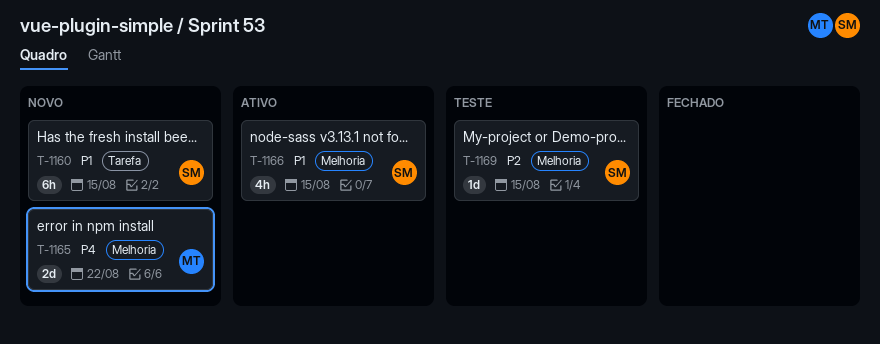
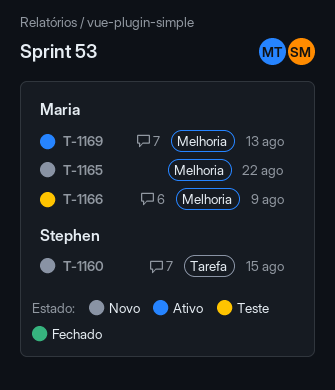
T-1166, status: Ativo -> Teste
T-1166, owner: Stephen -> Maria
T-1166, due: Aug 15 -> Aug 9
T-1169, status: Teste -> Ativo
T-1169, owner: Stephen -> Maria
T-1169, due: Aug 15 -> Aug 13

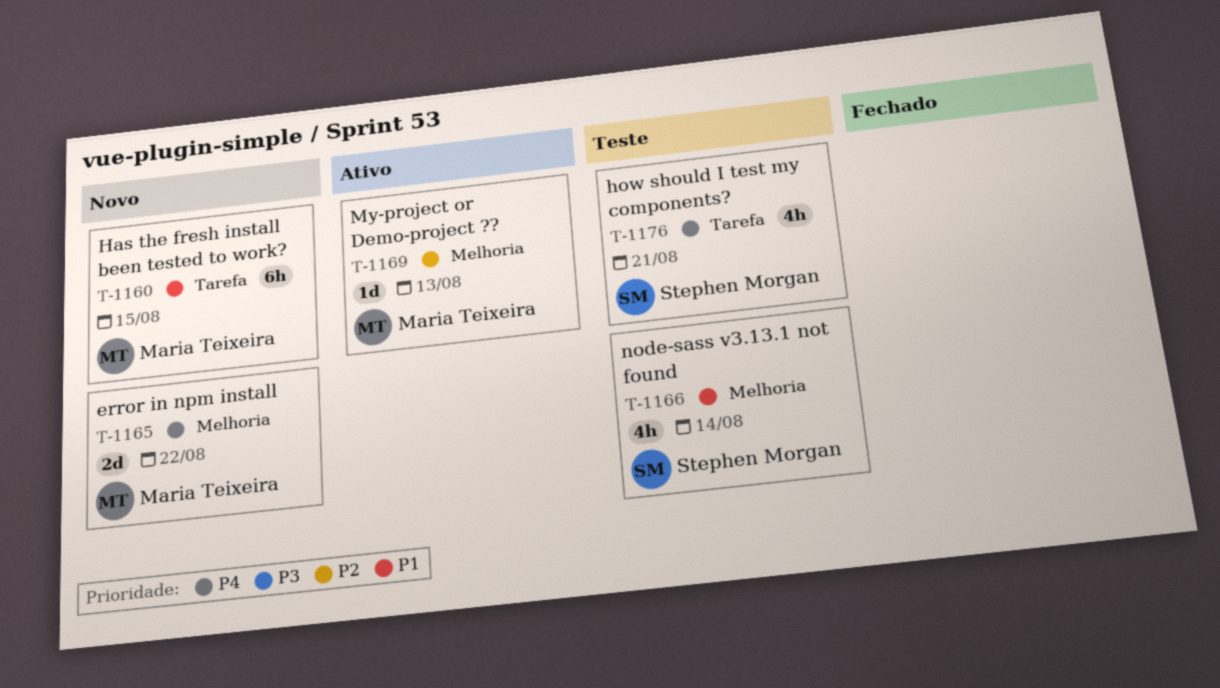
T-1160, owner: Stephen Morgan -> Maria Teixeira
T-1166, owner: Maria Teixeira -> Stephen Morgan
T-1166, due: Aug 9 -> Aug 14
T-1176: none -> present

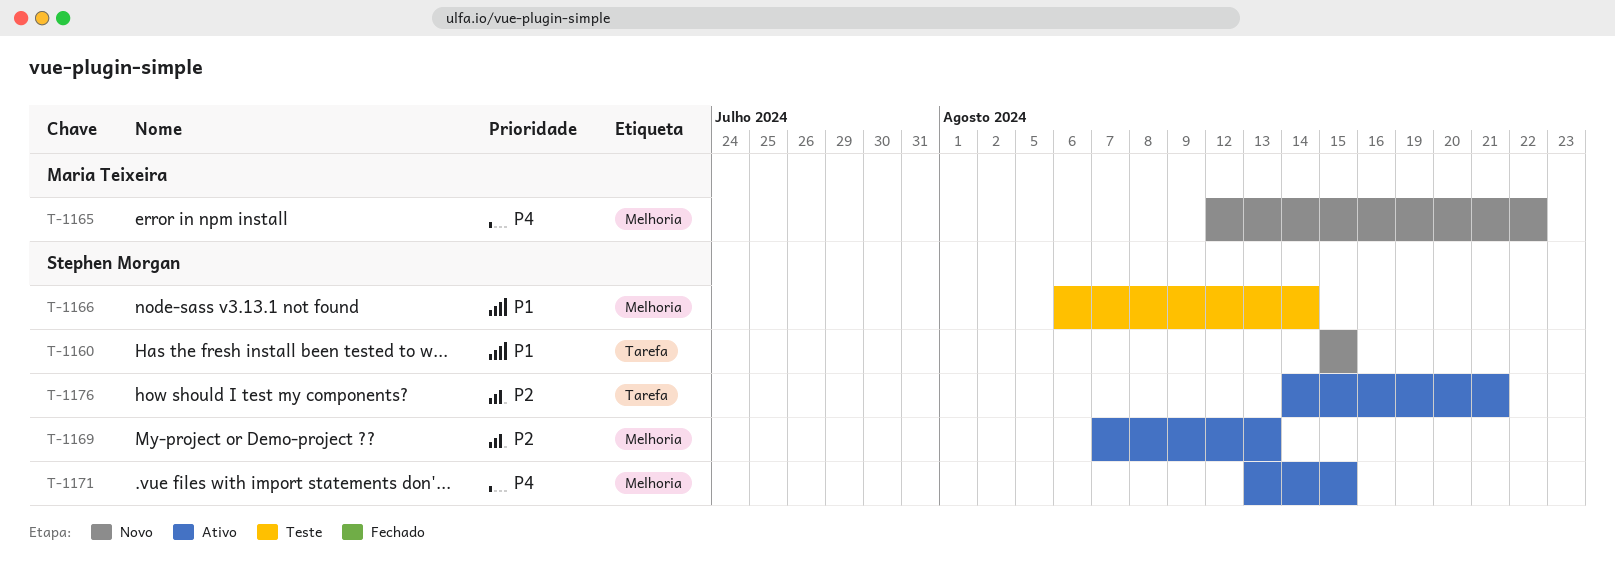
T-1160, owner: Maria Teixeira -> Stephen Morgan
T-1169, owner: Maria Teixeira -> Stephen Morgan
T-1171: none -> present
T-1176, status: Teste -> Ativo
T-1176, priority: P4 -> P2

